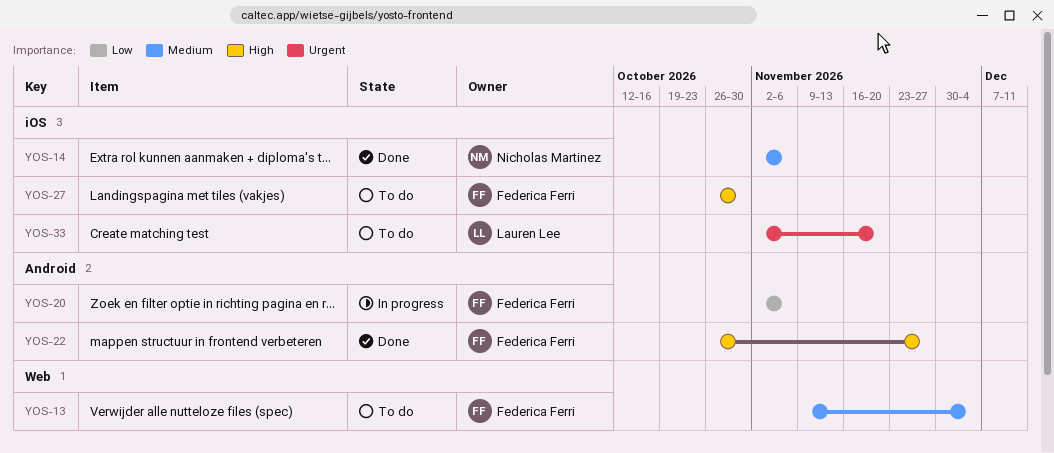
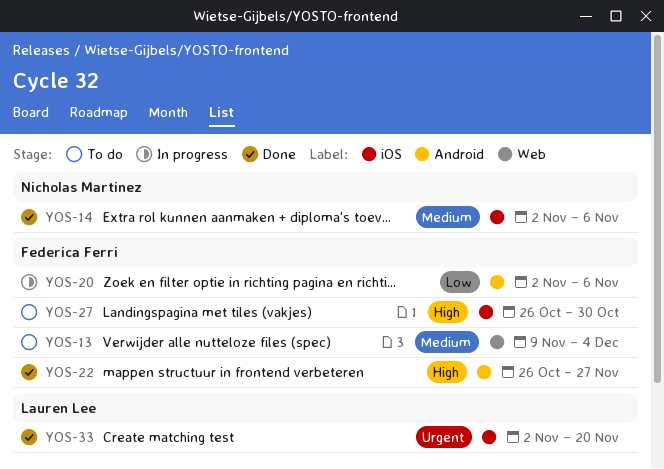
YOS-33, status: To do -> Done

